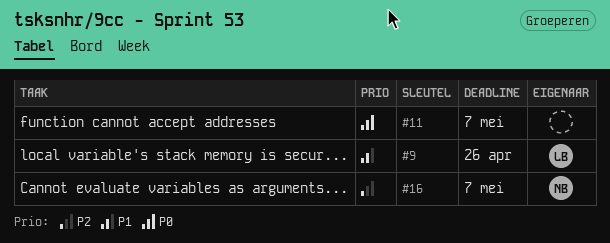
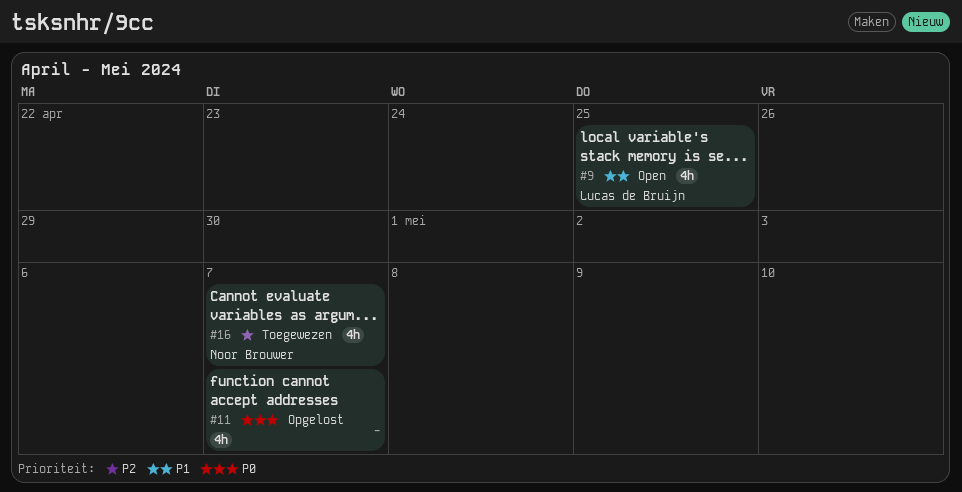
#9, due: Apr 26 -> Apr 25

